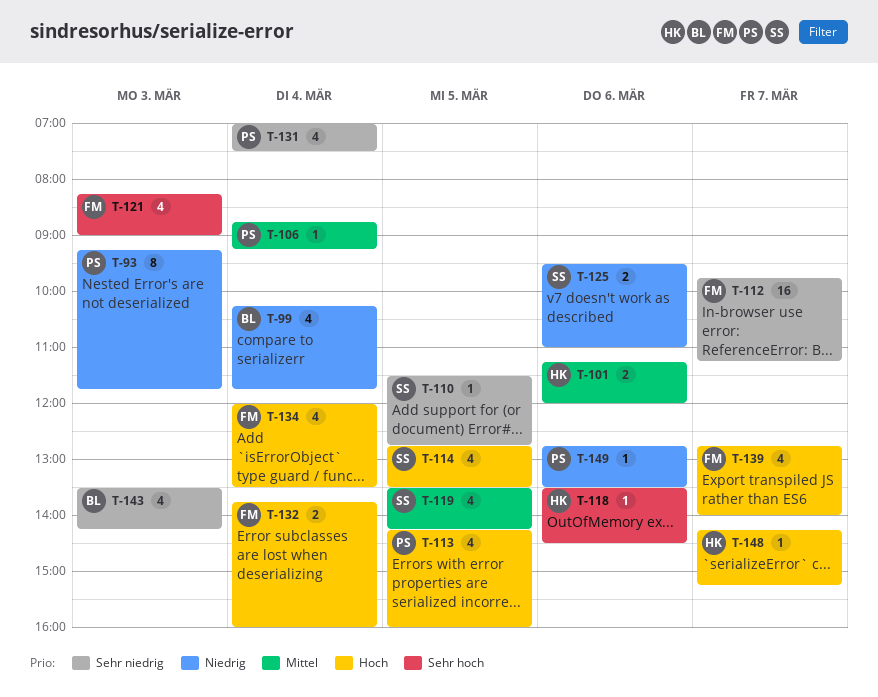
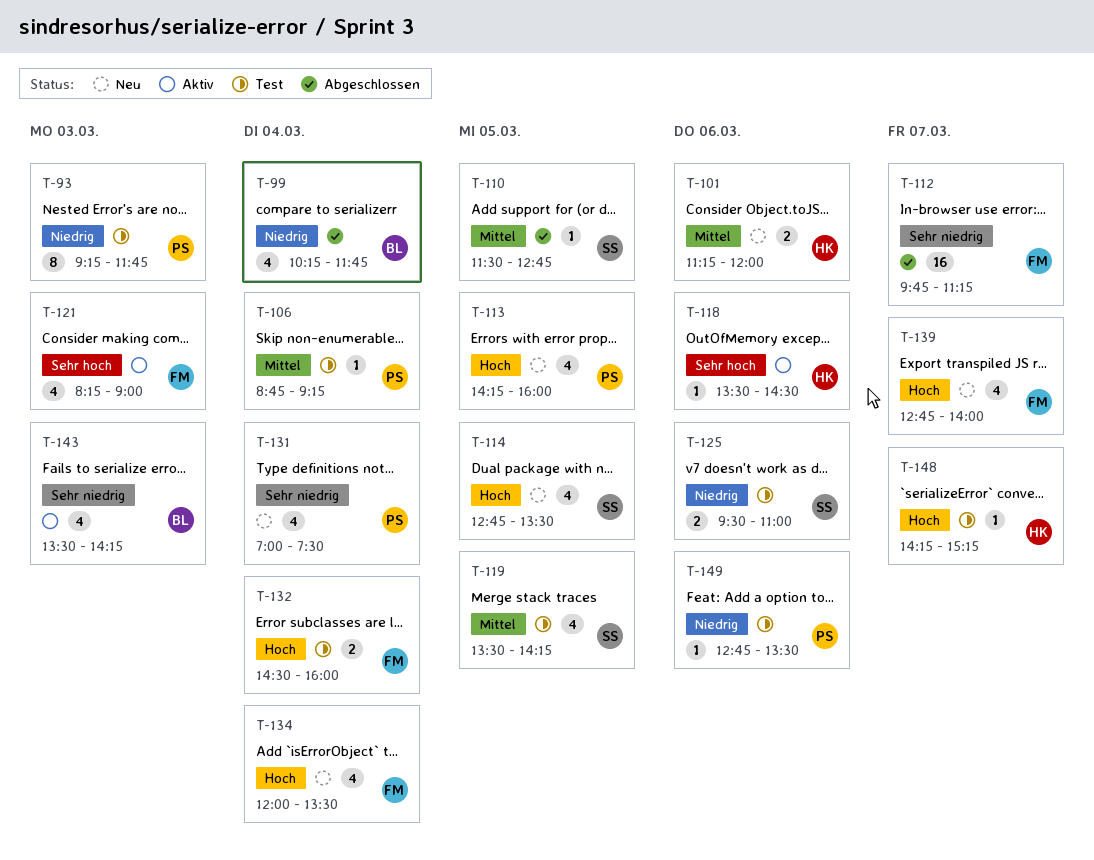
T-110, priority: Sehr niedrig -> Mittel
T-132, begins: 13:45 -> 14:30

